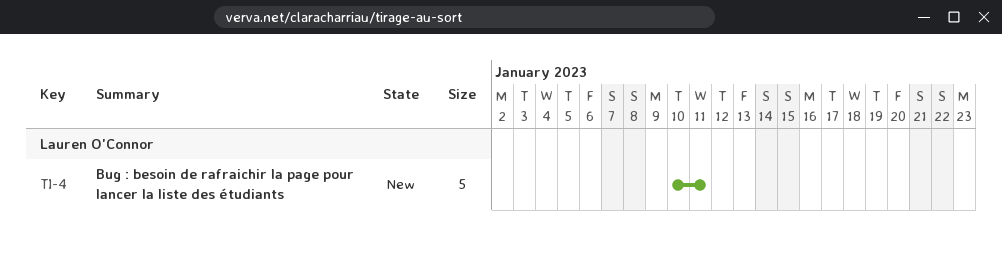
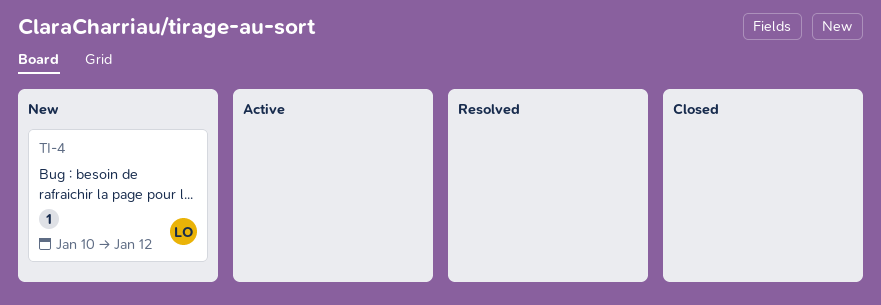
TI-4, estimate: 5 -> 1
TI-4, due: Jan 11 -> Jan 12

